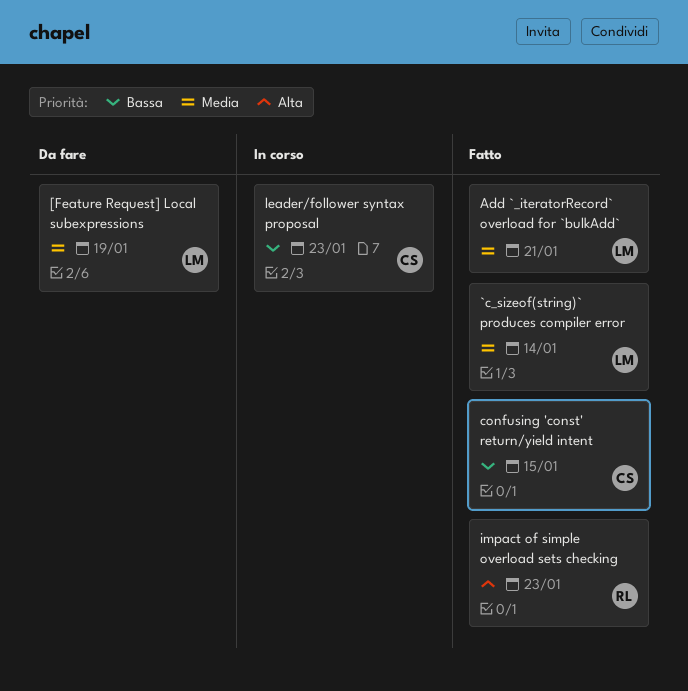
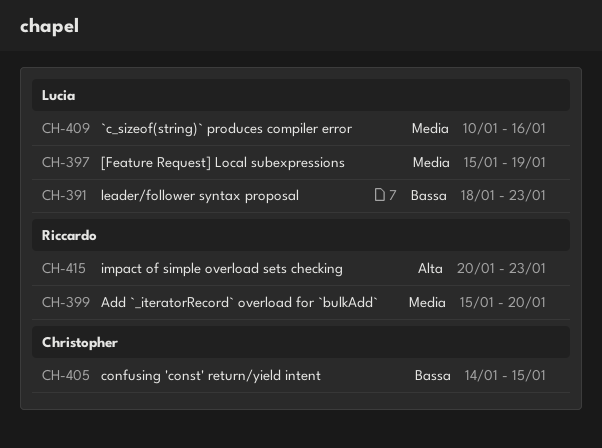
`c_sizeof(string)` produces compiler error, due: Jan 14 -> Jan 16
Add `_iteratorRecord` overload for `bulkAdd`, owner: Lucia -> Riccardo
Add `_iteratorRecord` overload for `bulkAdd`, due: Jan 21 -> Jan 20
leader/follower syntax proposal, owner: Christopher -> Lucia

